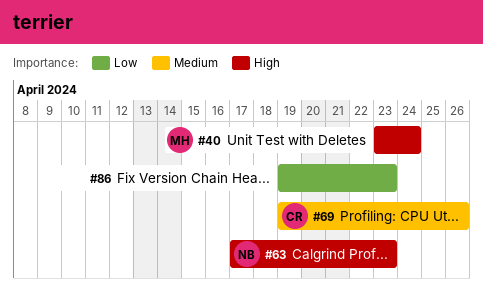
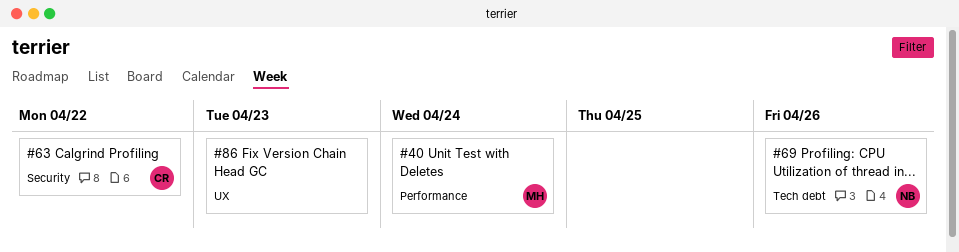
#63, owner: NB -> CR
#63, due: Apr 23 -> Apr 22
#69, owner: CR -> NB

